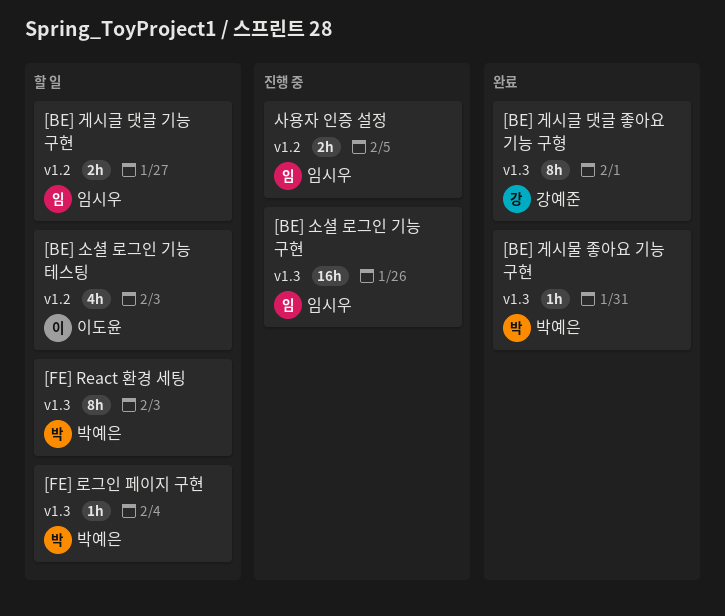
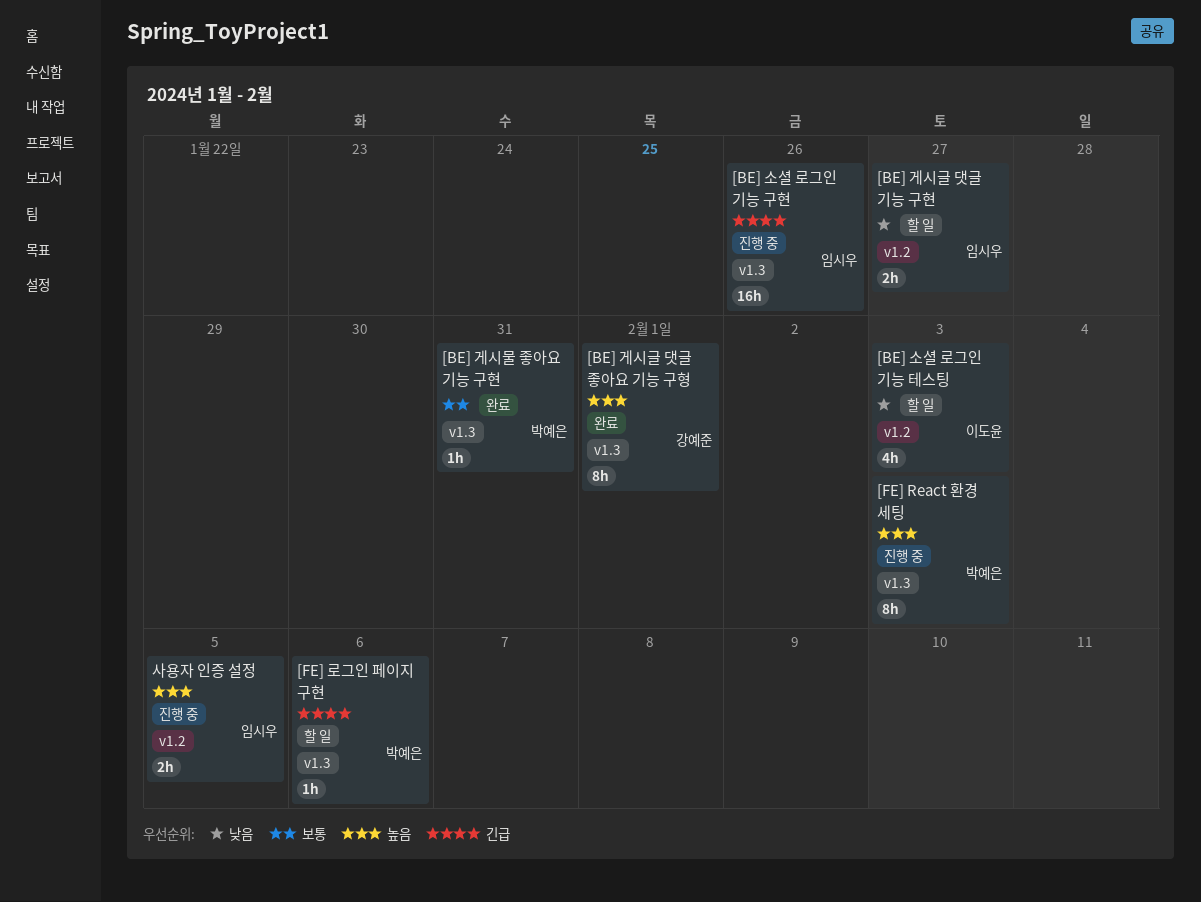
[FE] React 환경 세팅, status: 할 일 -> 진행 중
[FE] 로그인 페이지 구현, due: Feb 4 -> Feb 6

